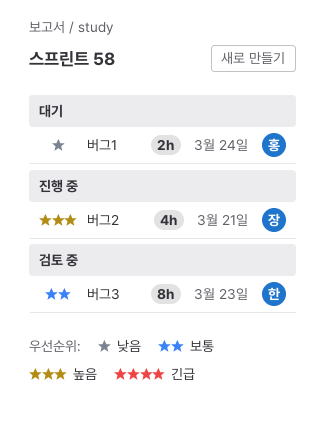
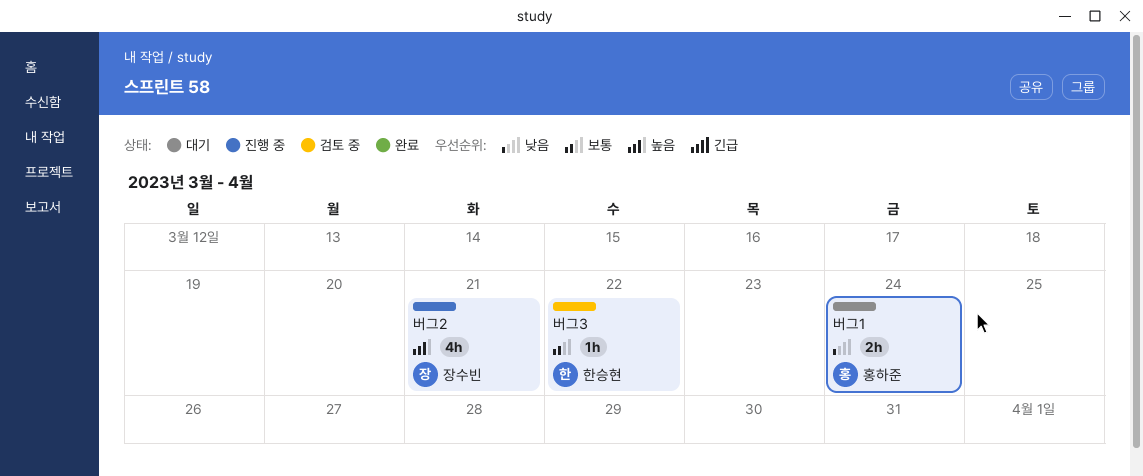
버그3, estimate: 8h -> 1h
버그3, due: Mar 23 -> Mar 22

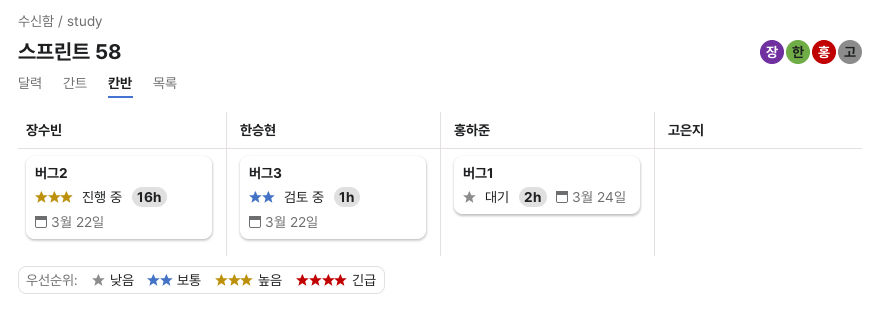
버그2, estimate: 4h -> 16h
버그2, due: Mar 21 -> Mar 22

